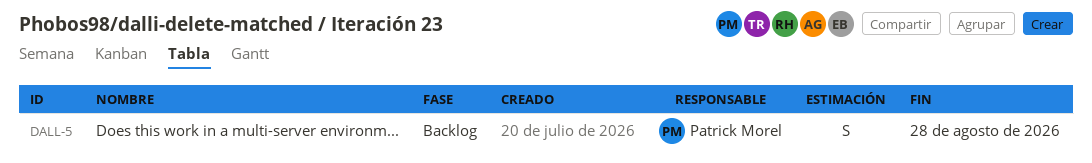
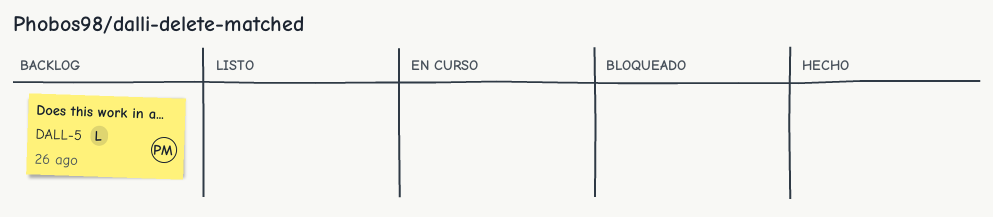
DALL-5, estimate: S -> L
DALL-5, due: Aug 28 -> Aug 26

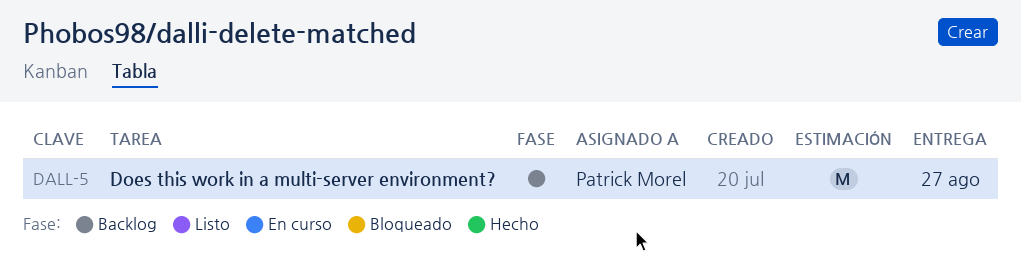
DALL-5, estimate: L -> M
DALL-5, due: Aug 26 -> Aug 27

